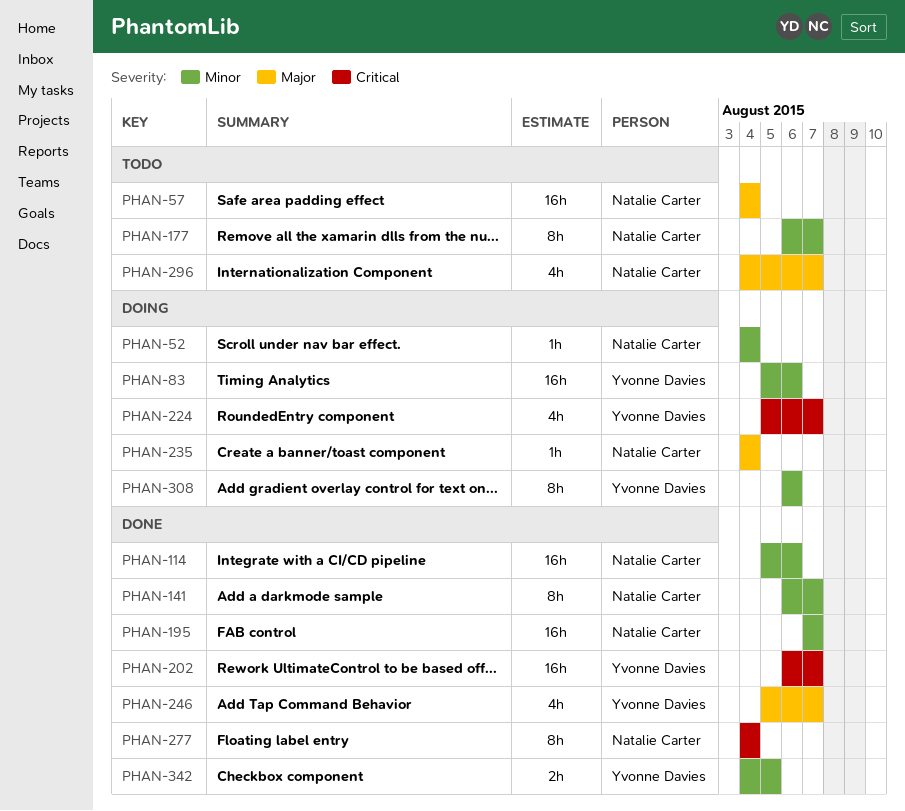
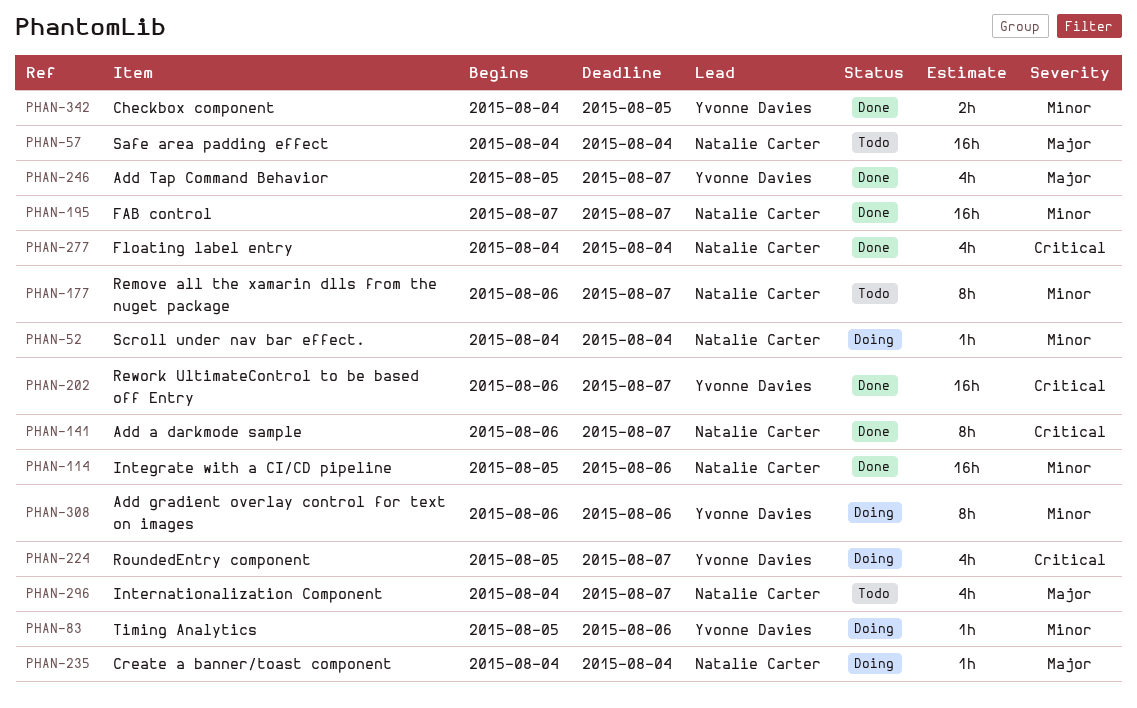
PHAN-83, estimate: 16h -> 1h
PHAN-141, priority: Minor -> Critical
PHAN-277, estimate: 8h -> 4h

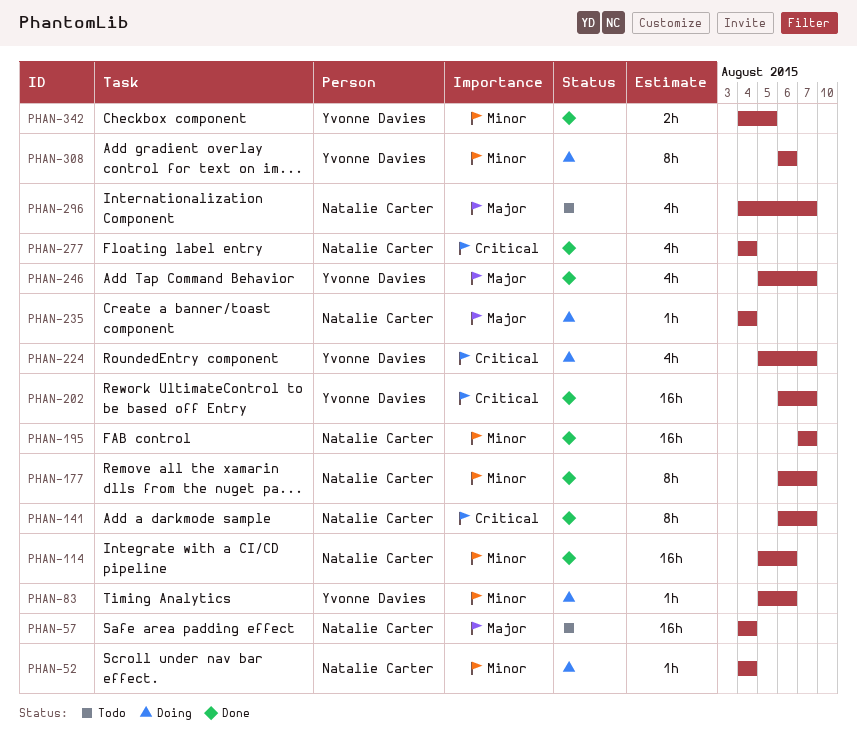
PHAN-177, status: Todo -> Done

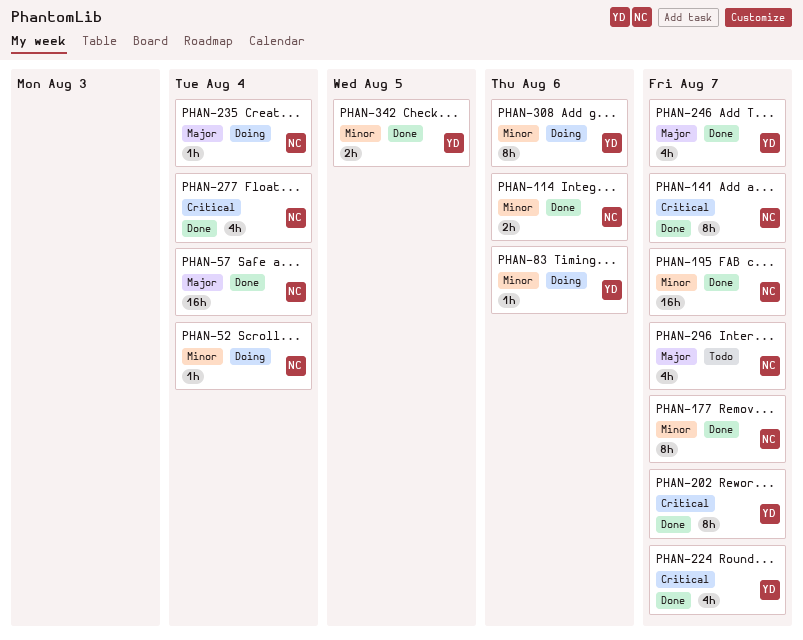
PHAN-57, status: Todo -> Done
PHAN-114, estimate: 16h -> 2h
PHAN-202, estimate: 16h -> 8h
PHAN-224, status: Doing -> Done

